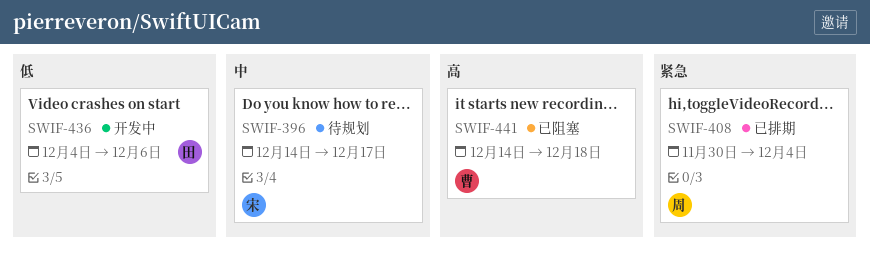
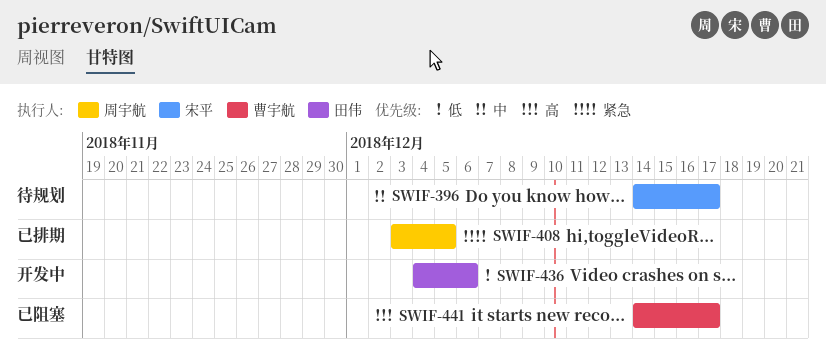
SWIF-408, start: Nov 30 -> Dec 3
SWIF-408, due: Dec 4 -> Dec 5
SWIF-441, due: Dec 18 -> Dec 17

